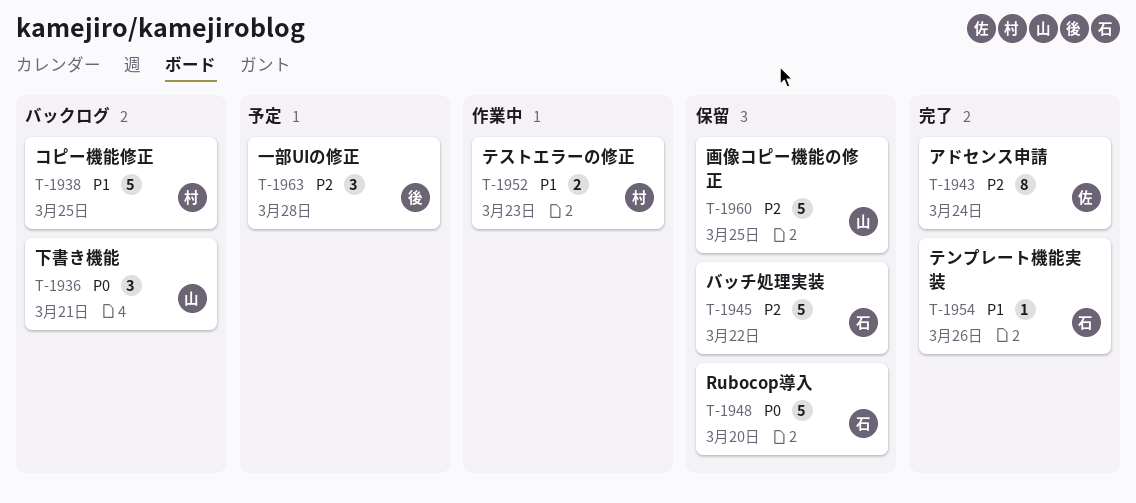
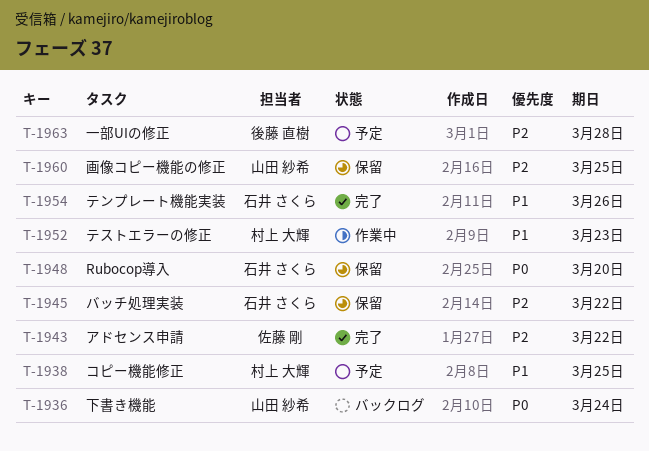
T-1936, due: Mar 21 -> Mar 24
T-1938, status: バックログ -> 予定
T-1943, due: Mar 24 -> Mar 22

